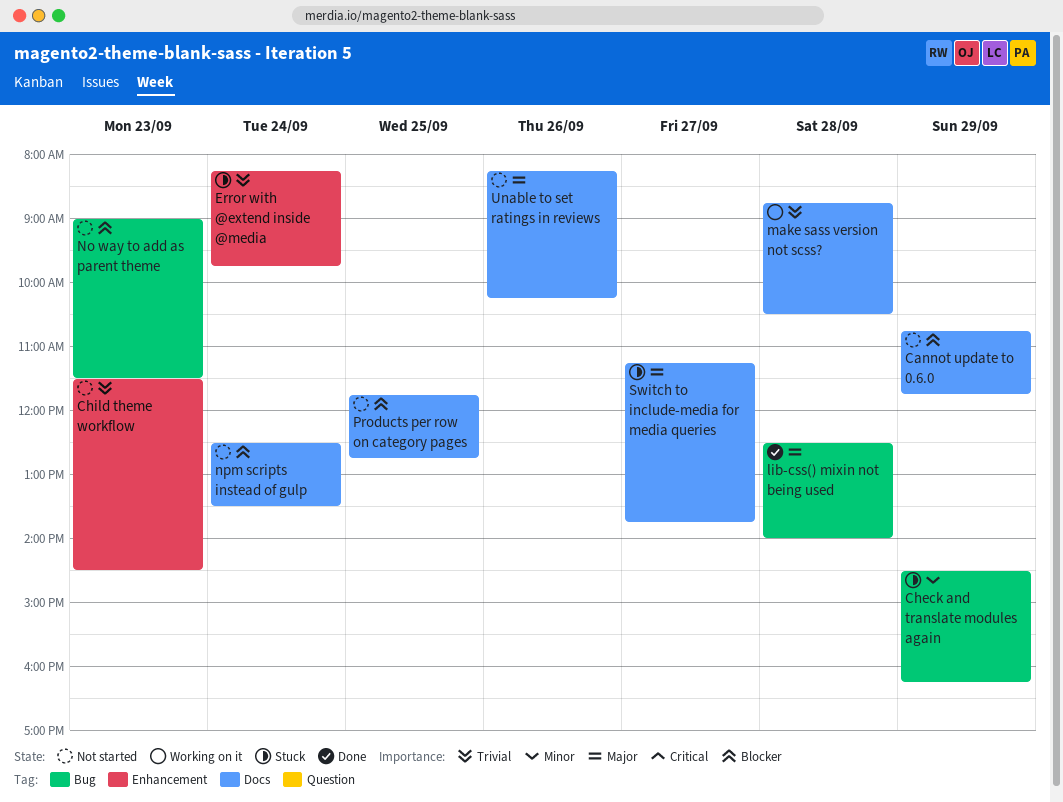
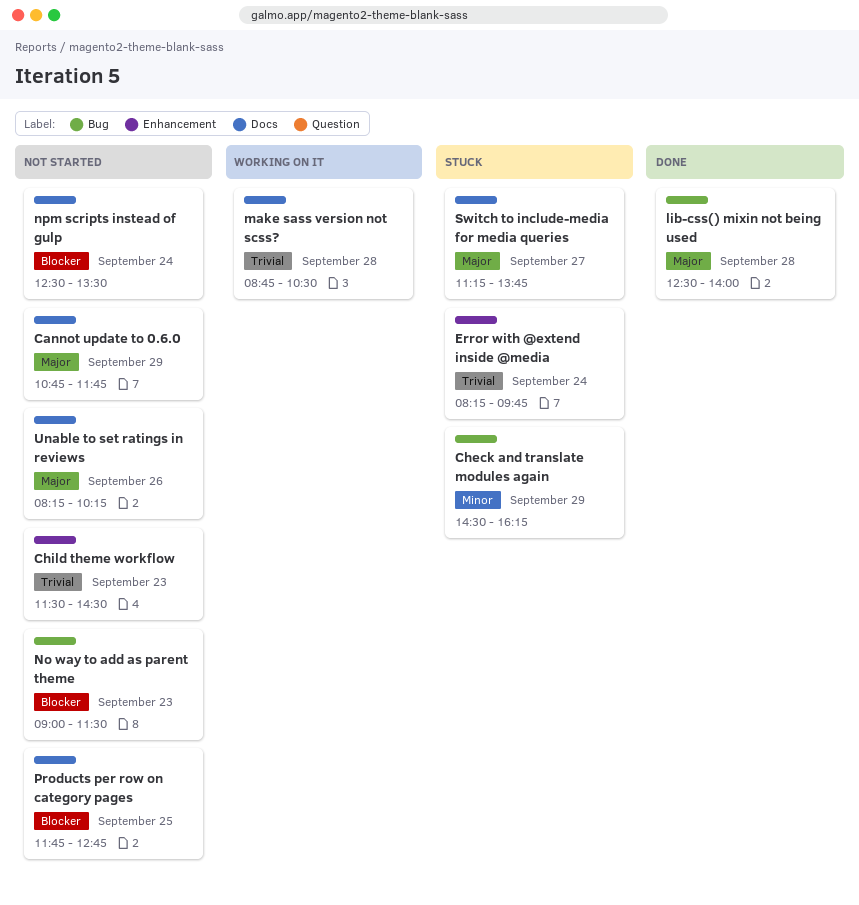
Cannot update to 0.6.0, priority: Blocker -> Major

